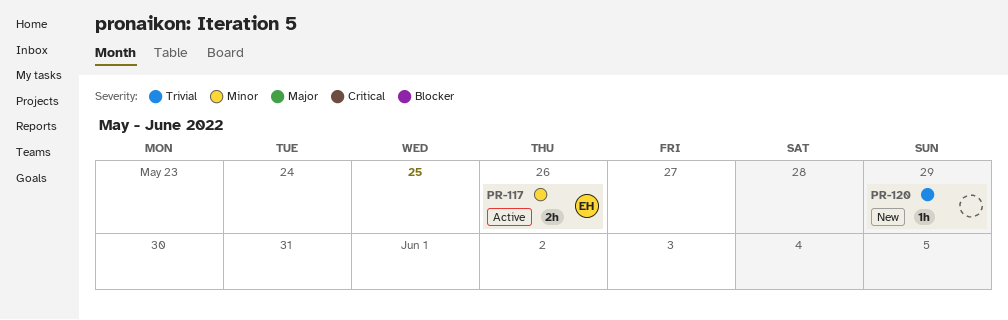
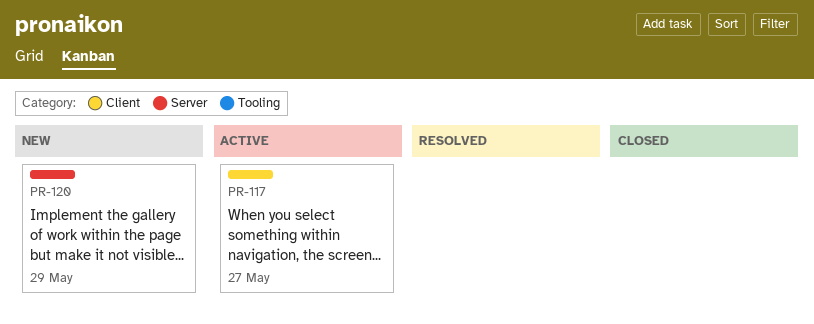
PR-117, due: May 26 -> May 27

